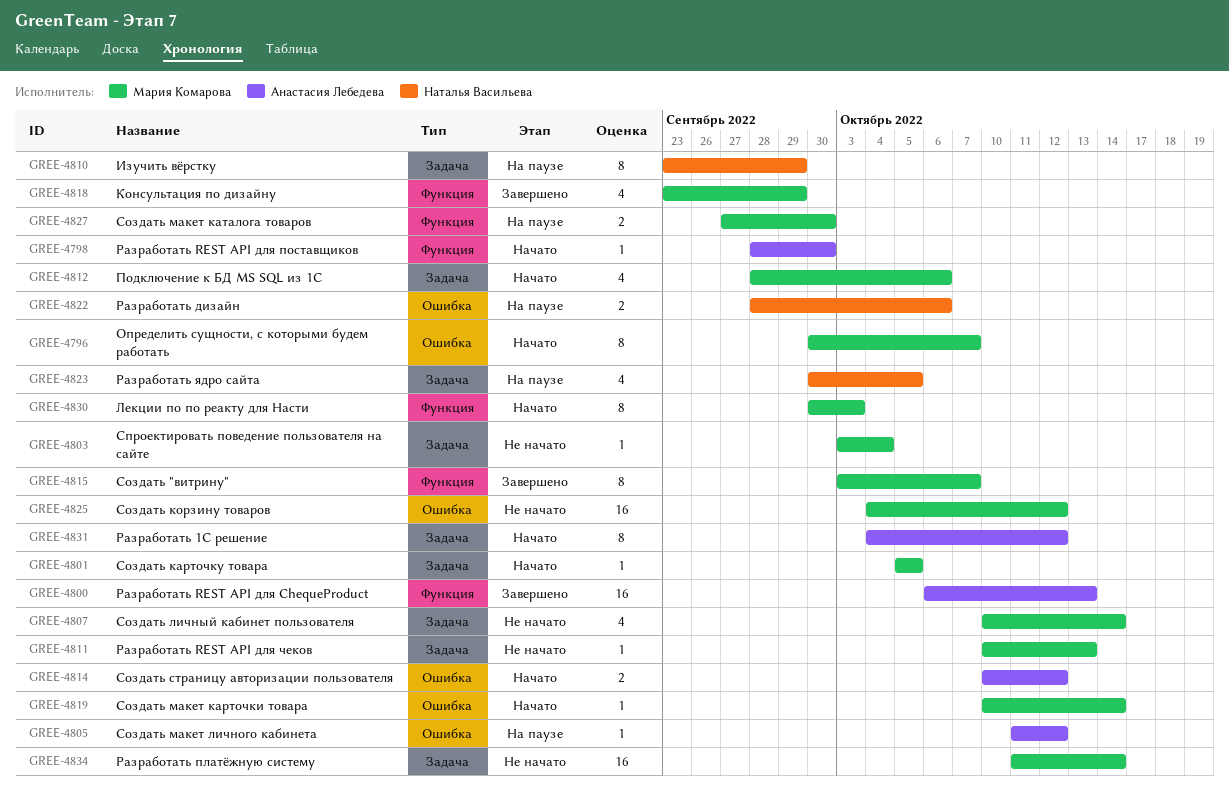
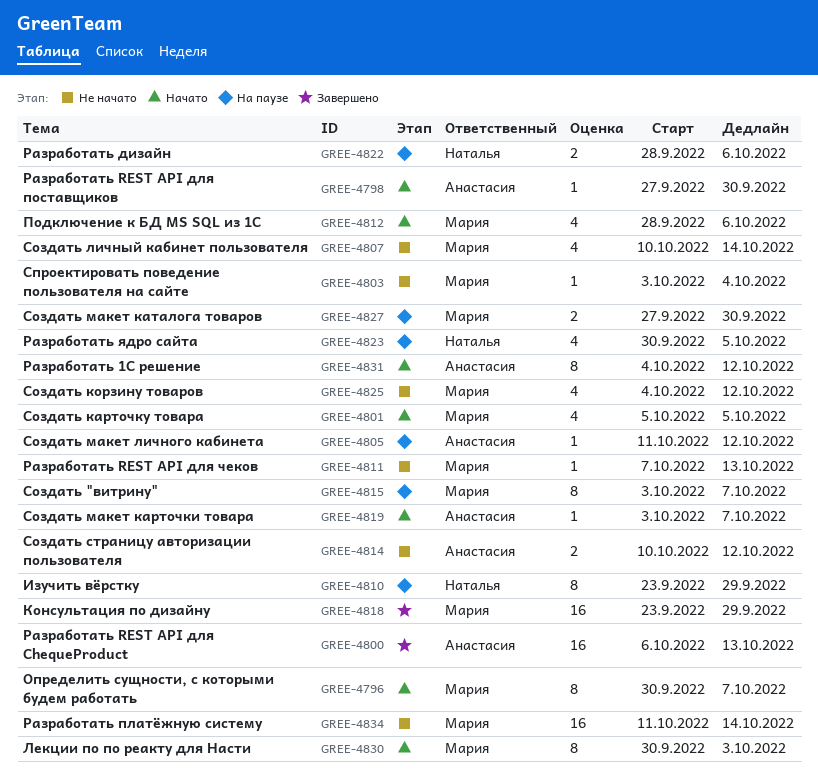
GREE-4798, start: Sep 28 -> Sep 27
GREE-4801, estimate: 1 -> 4
GREE-4811, start: Oct 10 -> Oct 7
GREE-4814, status: Начато -> Не начато
GREE-4815, status: Завершено -> На паузе
GREE-4818, estimate: 4 -> 16
GREE-4819, owner: Мария Комарова -> Анастасия Лебедева
GREE-4819, start: Oct 10 -> Oct 3
GREE-4819, due: Oct 14 -> Oct 7
GREE-4825, estimate: 16 -> 4

